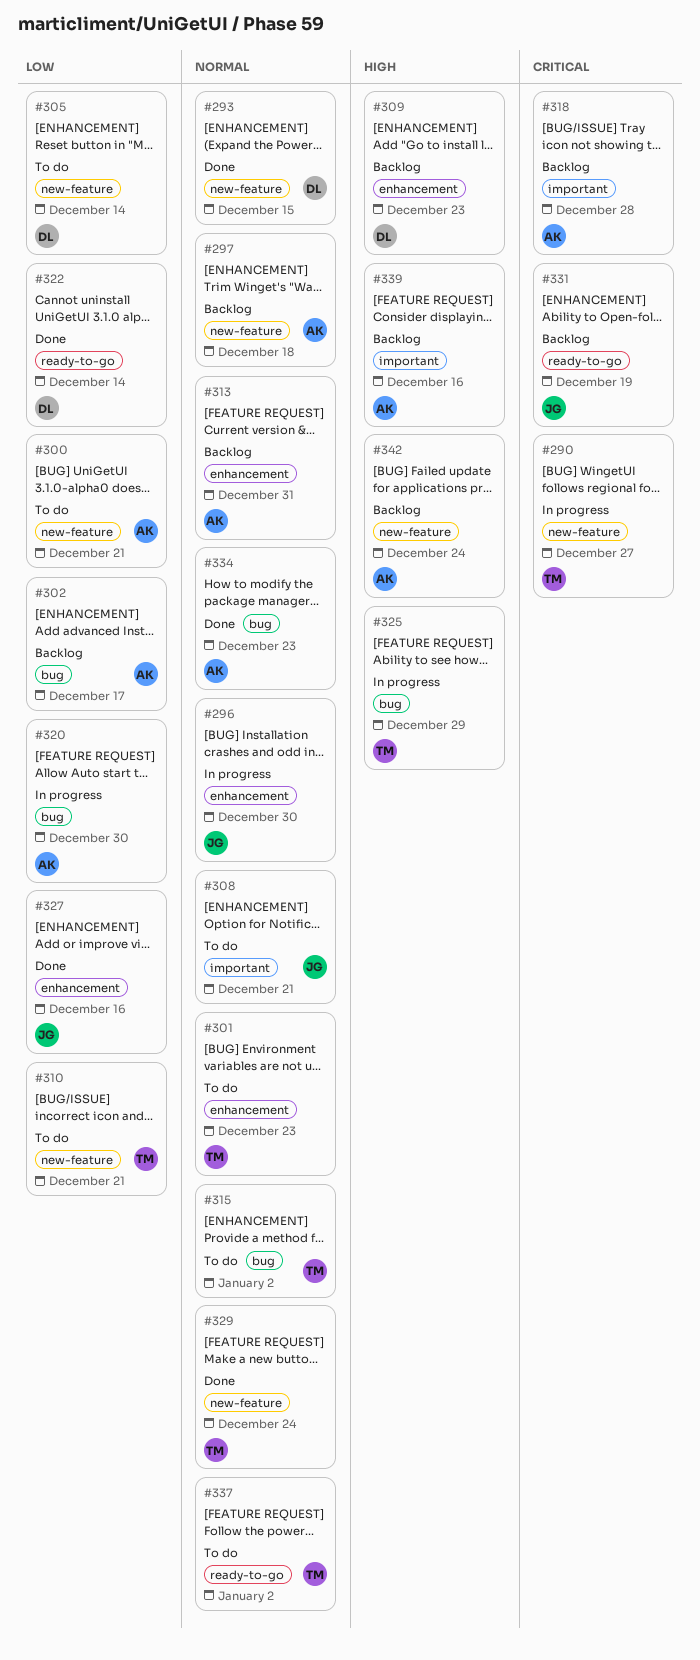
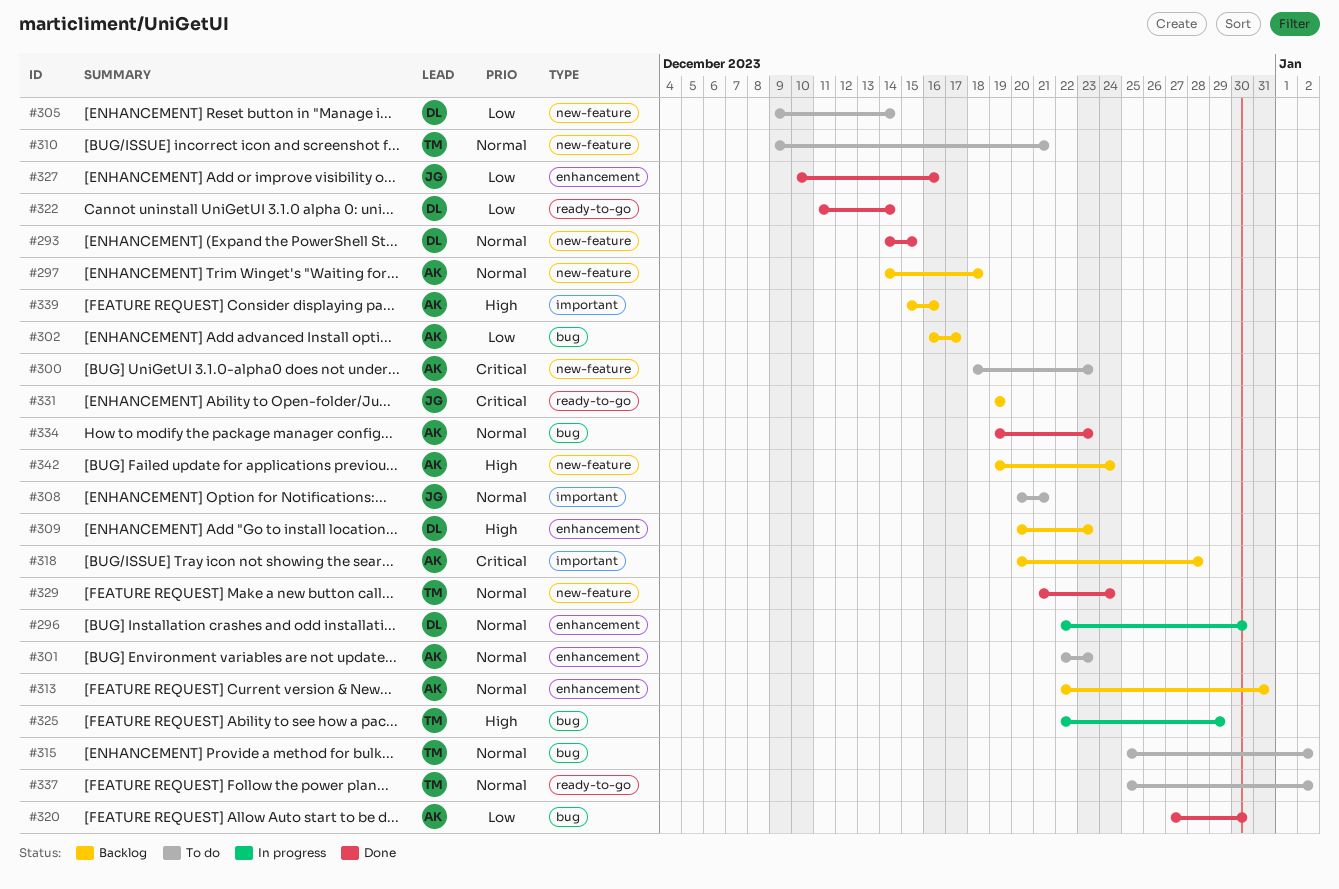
#290: present -> none
#296, owner: JG -> DL
#300, priority: Low -> Critical
#300, due: Dec 21 -> Dec 23
#301, owner: TM -> AK
#310, priority: Low -> Normal
#320, status: In progress -> Done

